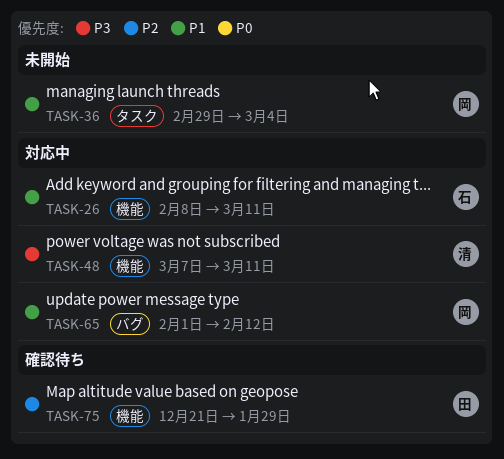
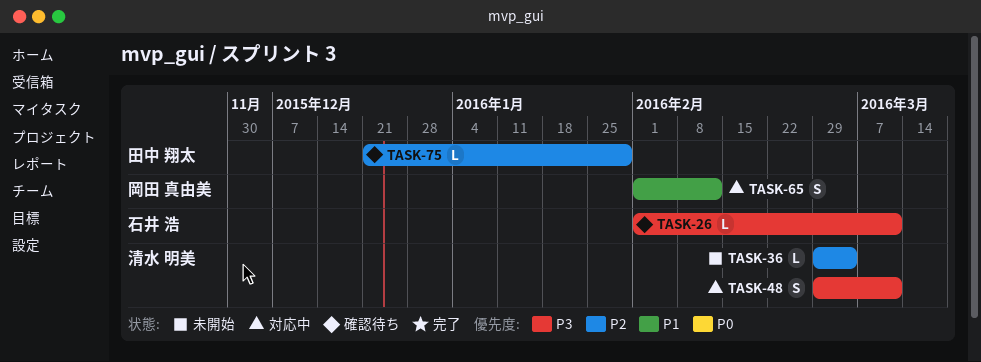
TASK-26, status: 対応中 -> 確認待ち
TASK-26, priority: P1 -> P3
TASK-26, start: Feb 8 -> Feb 1
TASK-36, owner: 岡田 真由美 -> 清水 明美
TASK-36, priority: P1 -> P2
TASK-48, start: Mar 7 -> Feb 29

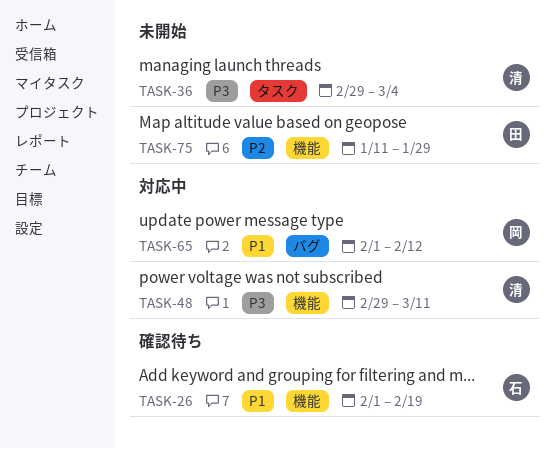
TASK-26, priority: P3 -> P1
TASK-26, due: Mar 11 -> Feb 19
TASK-36, priority: P2 -> P3
TASK-75, status: 確認待ち -> 未開始
TASK-75, start: Dec 21 -> Jan 11

